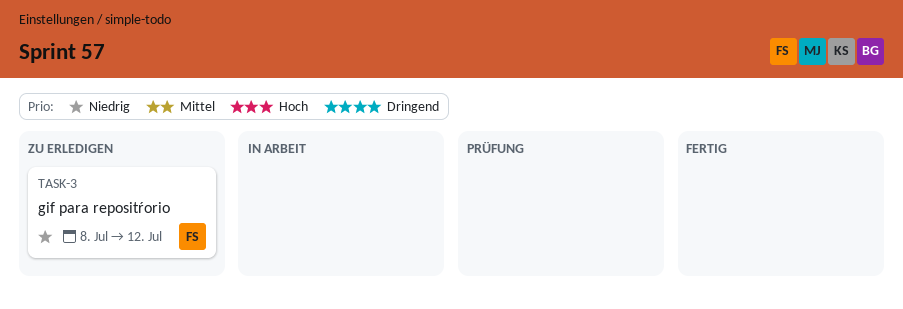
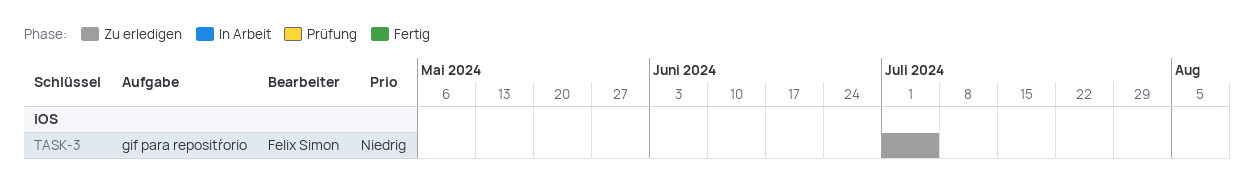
TASK-3, start: Jul 8 -> Jul 1
TASK-3, due: Jul 12 -> Jul 5

